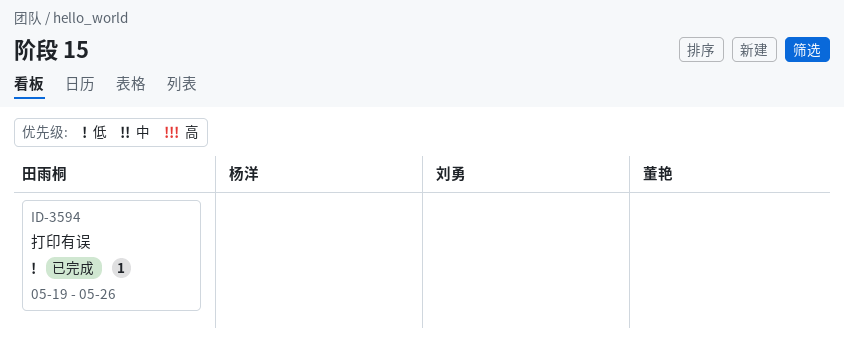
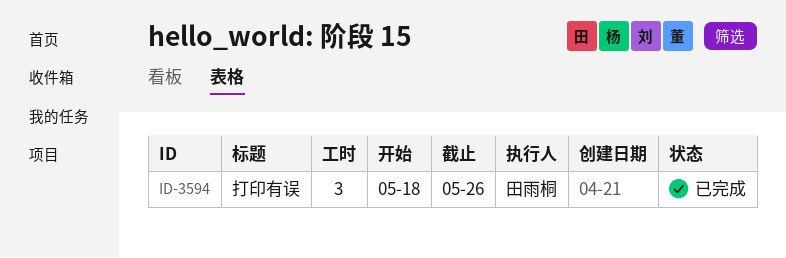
ID-3594, estimate: 1 -> 3
ID-3594, start: May 19 -> May 18

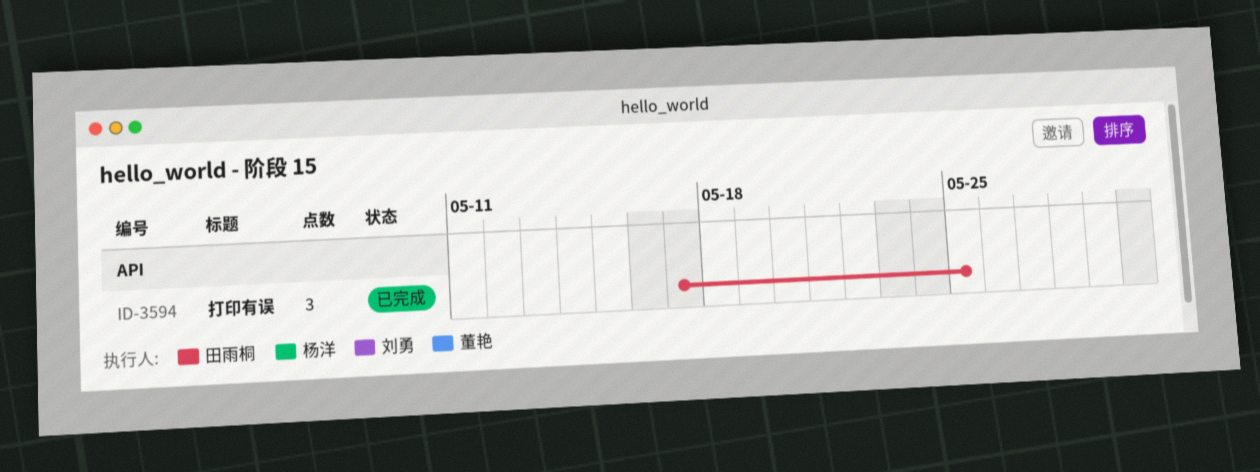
ID-3594, start: May 18 -> May 17
ID-3594, due: May 26 -> May 25

